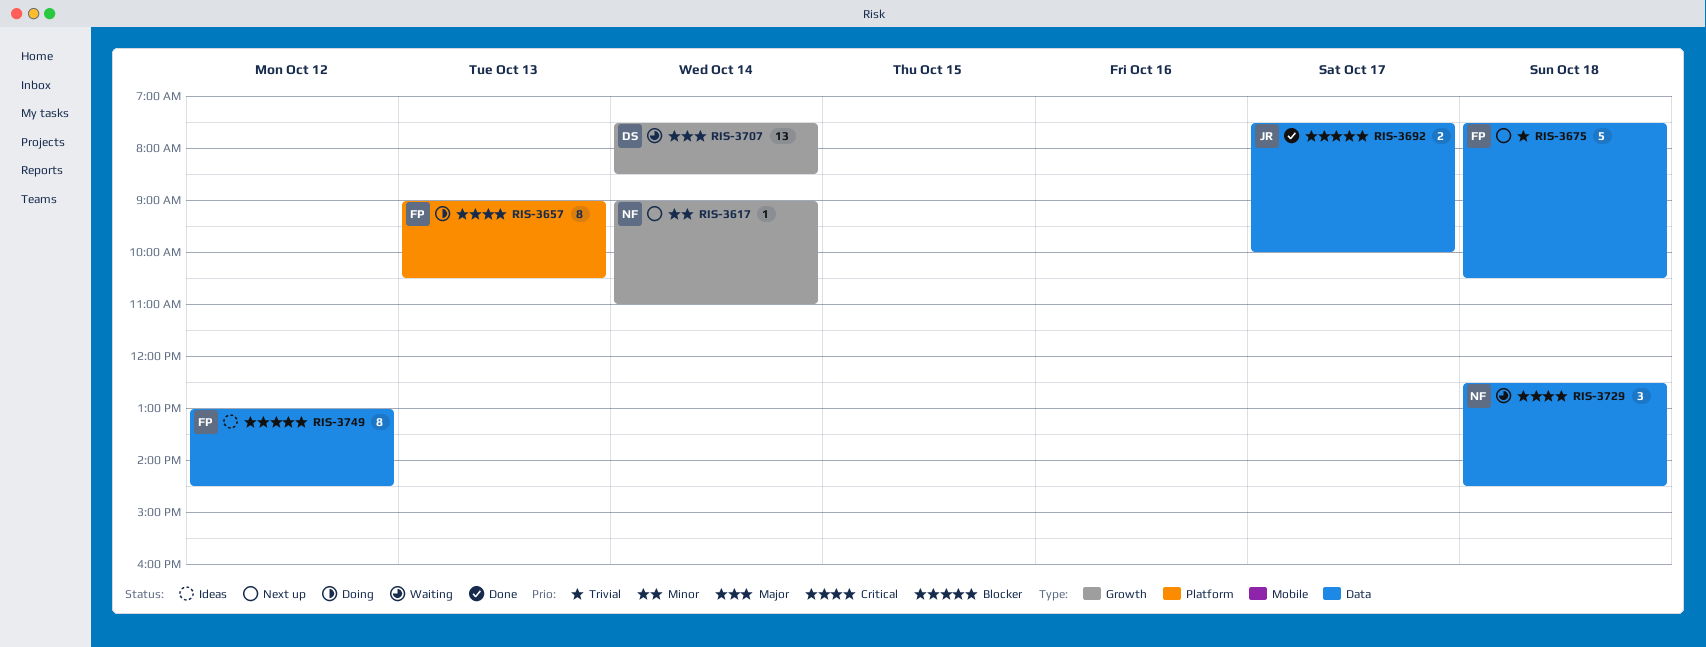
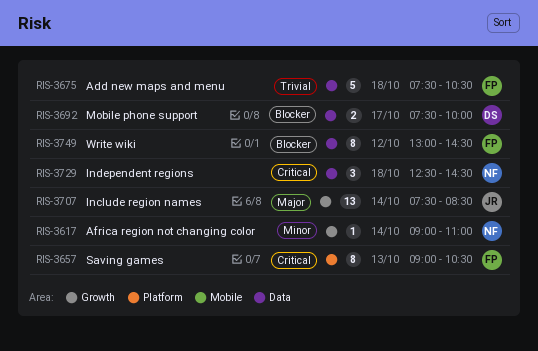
RIS-3692, owner: JR -> DS
RIS-3707, owner: DS -> JR

